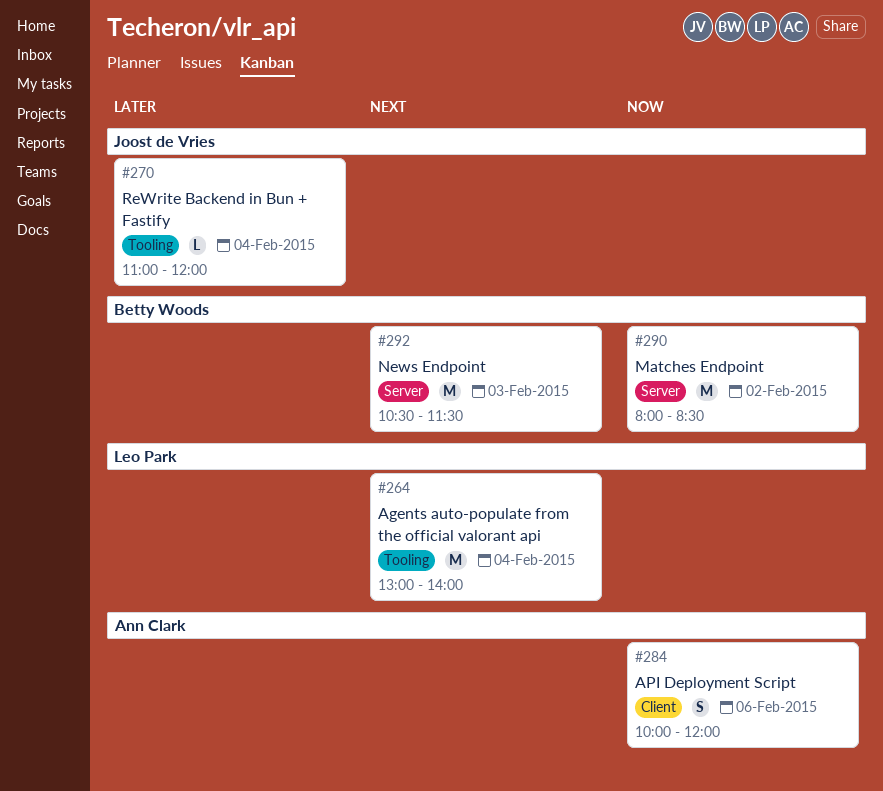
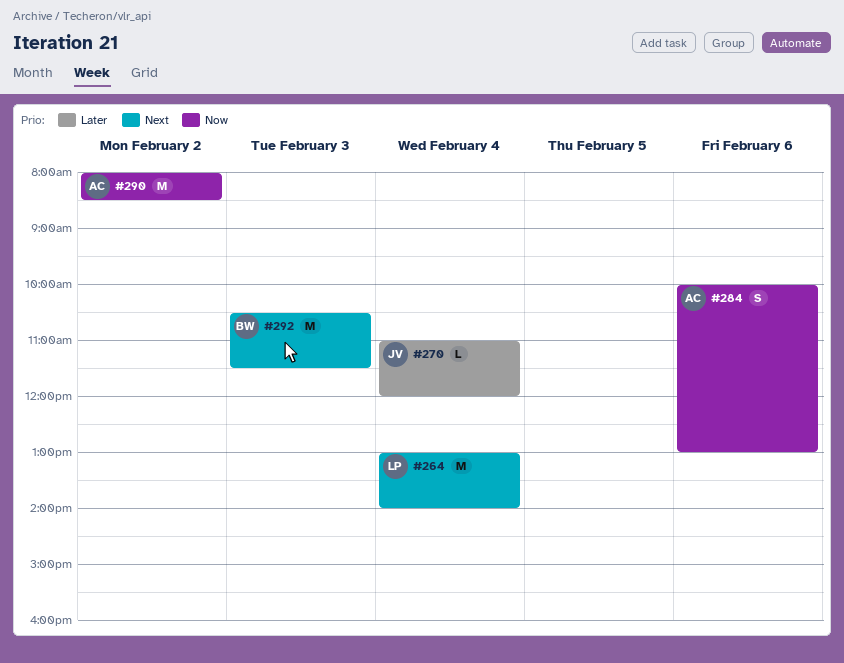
#284, ends: 12:00 -> 13:00
#290, owner: Betty Woods -> Ann Clark

